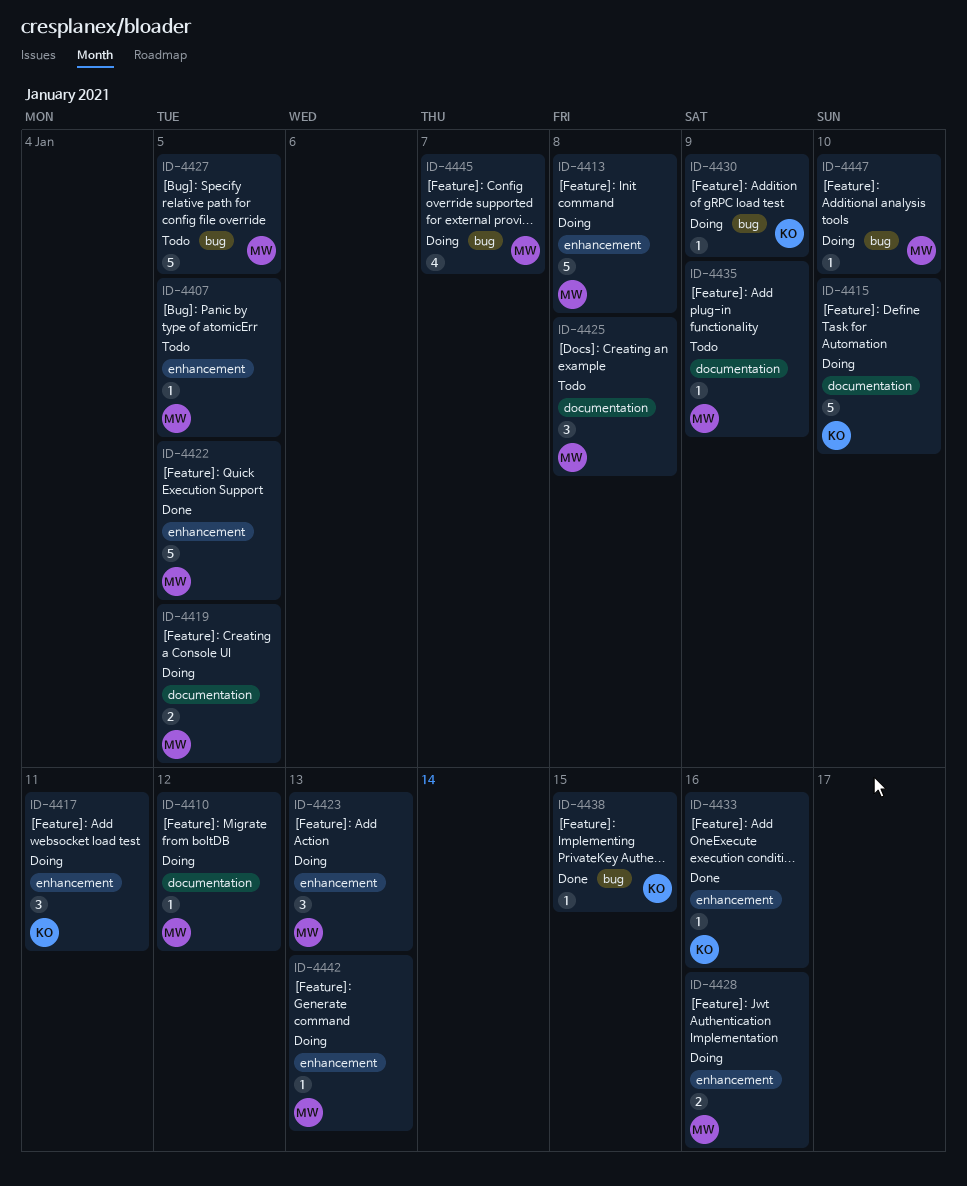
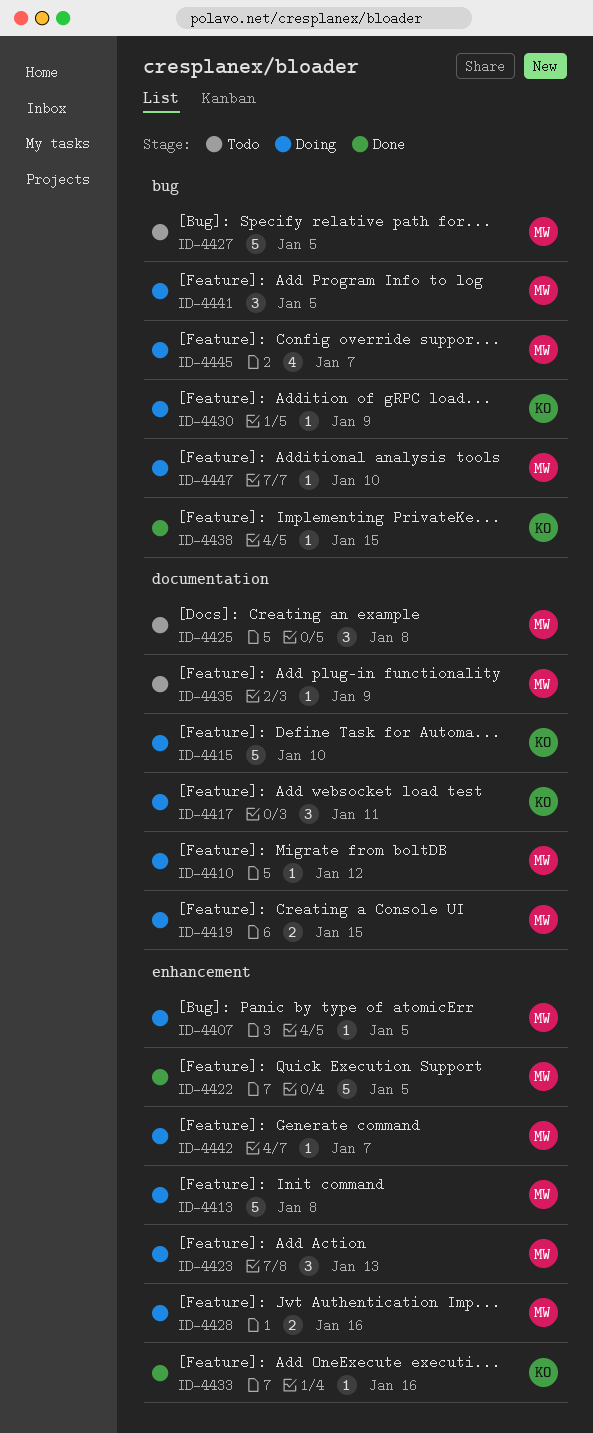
ID-4407, status: Todo -> Doing
ID-4417, label: enhancement -> documentation
ID-4419, due: Jan 5 -> Jan 15
ID-4441: none -> present
ID-4442, due: Jan 13 -> Jan 7

